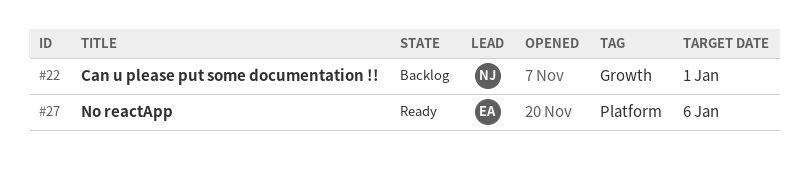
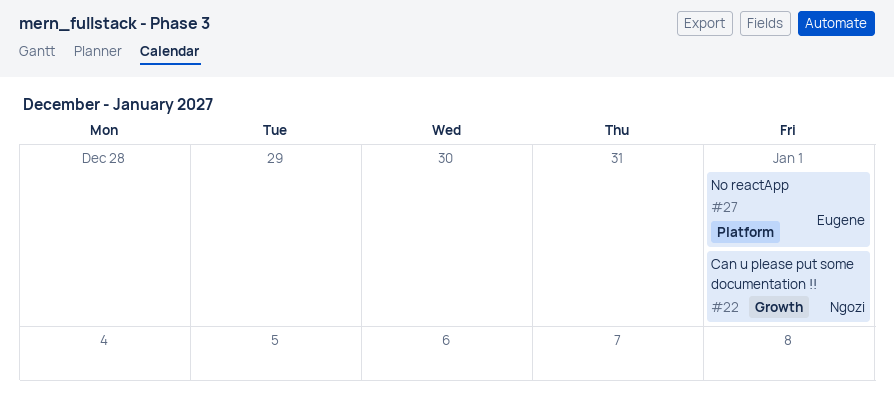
#27, due: Jan 6 -> Jan 1

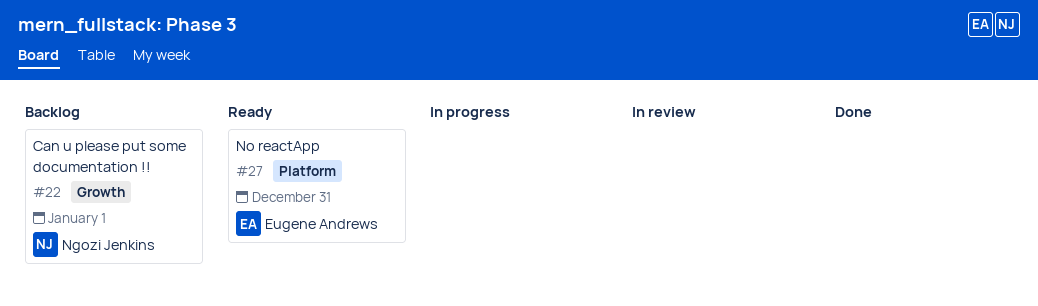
#27, due: Jan 1 -> Dec 31

